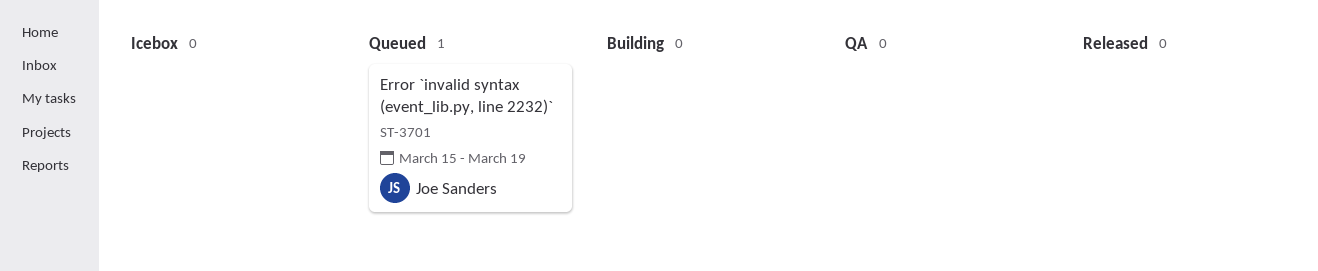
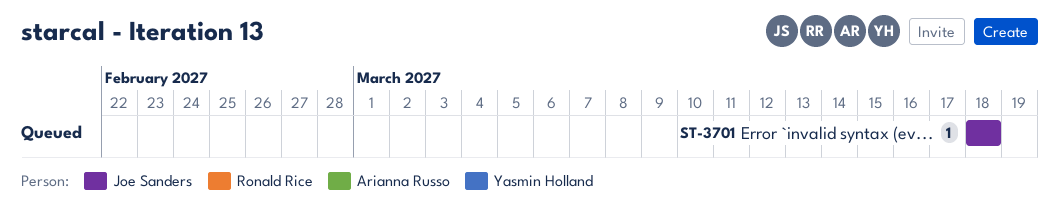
ST-3701, start: Mar 15 -> Mar 18
ST-3701, due: Mar 19 -> Mar 18

